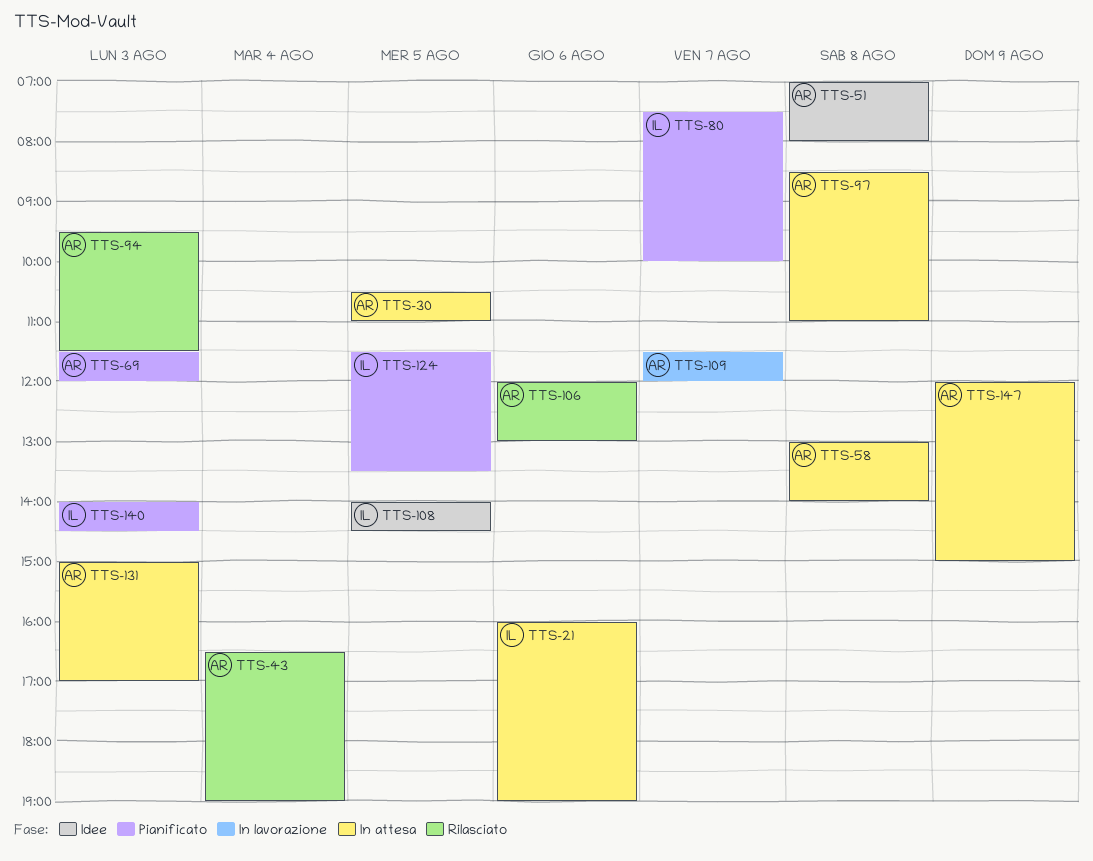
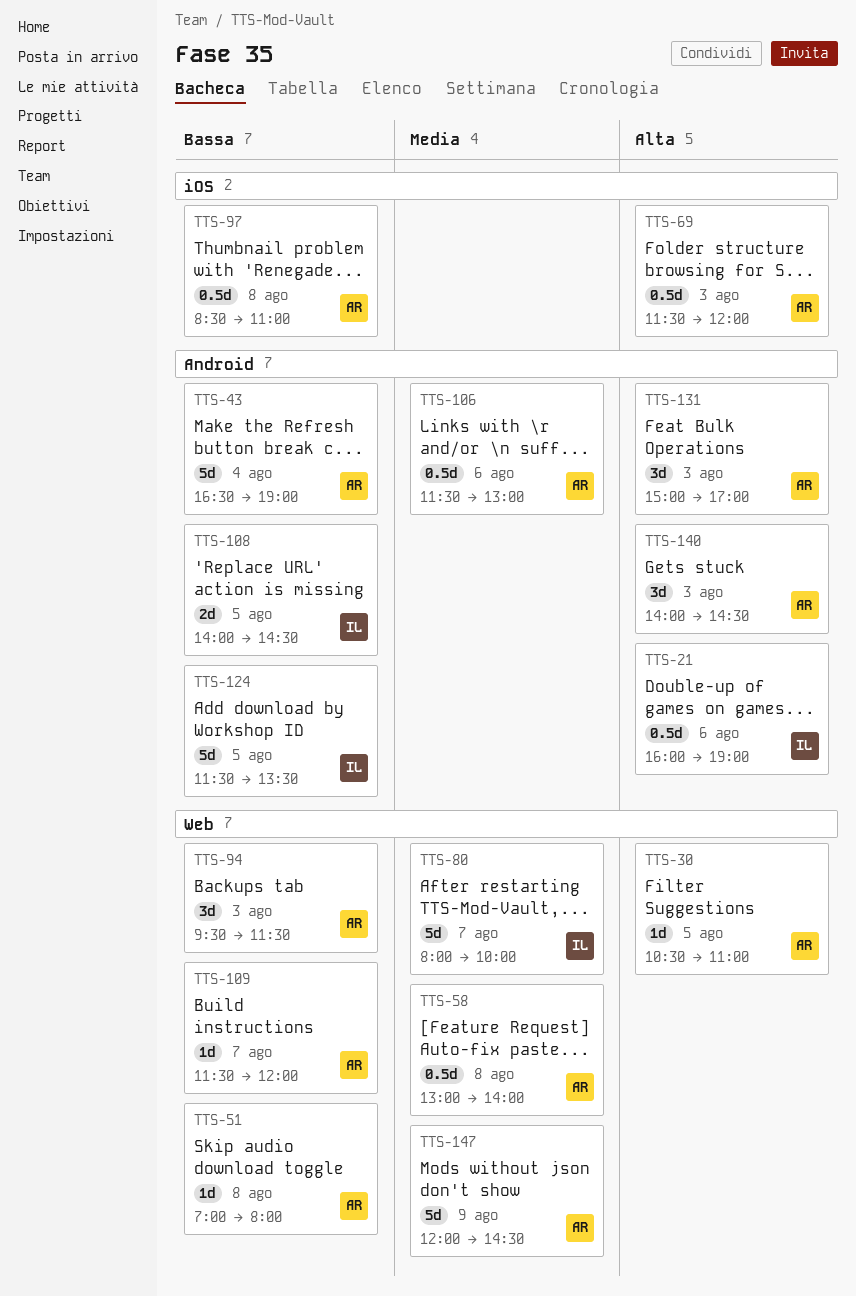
TTS-80, begins: 07:30 -> 08:00
TTS-106, begins: 12:00 -> 11:30
TTS-140, owner: IL -> AR
TTS-147, ends: 15:00 -> 14:30

